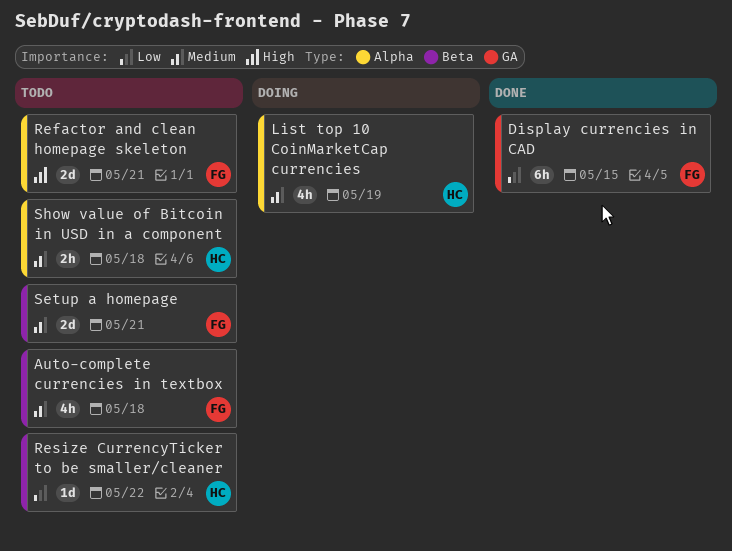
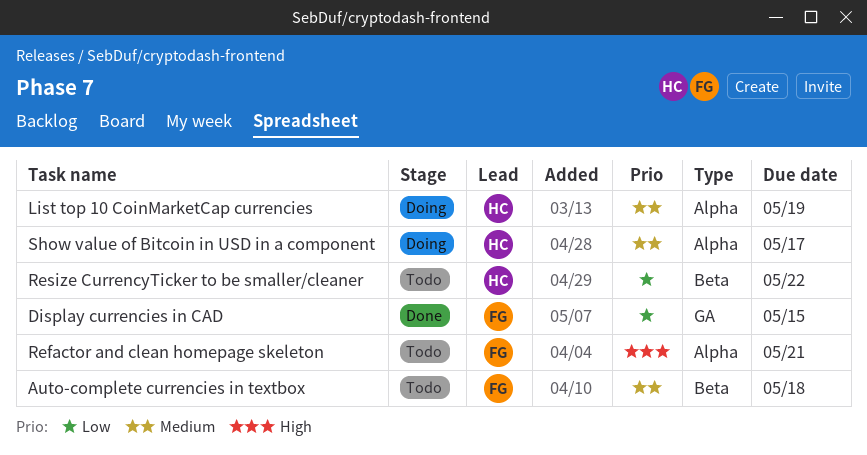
Setup a homepage: present -> none
Show value of Bitcoin in USD in a component, status: Todo -> Doing
Show value of Bitcoin in USD in a component, due: May 18 -> May 17

